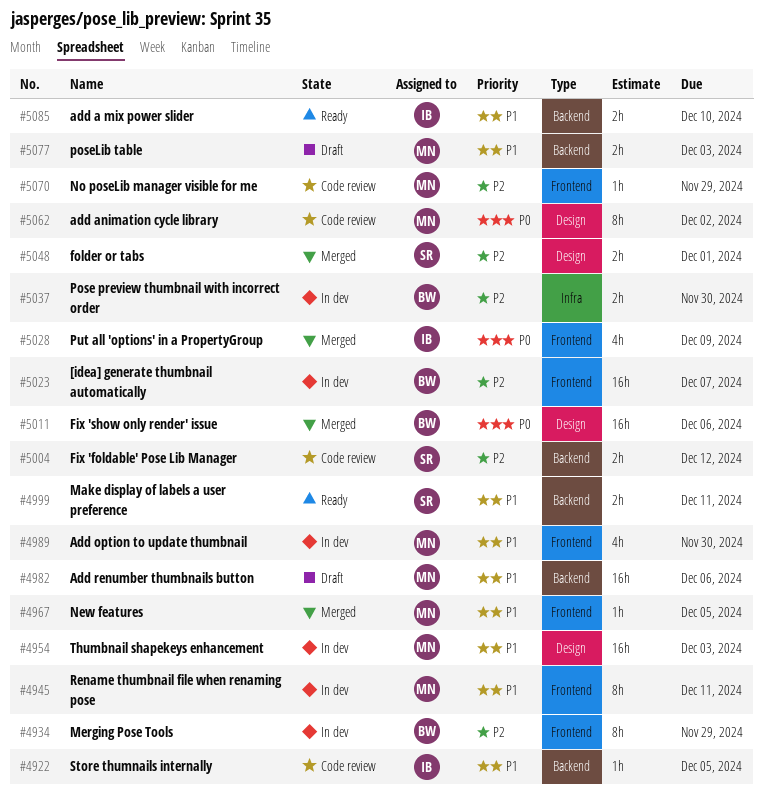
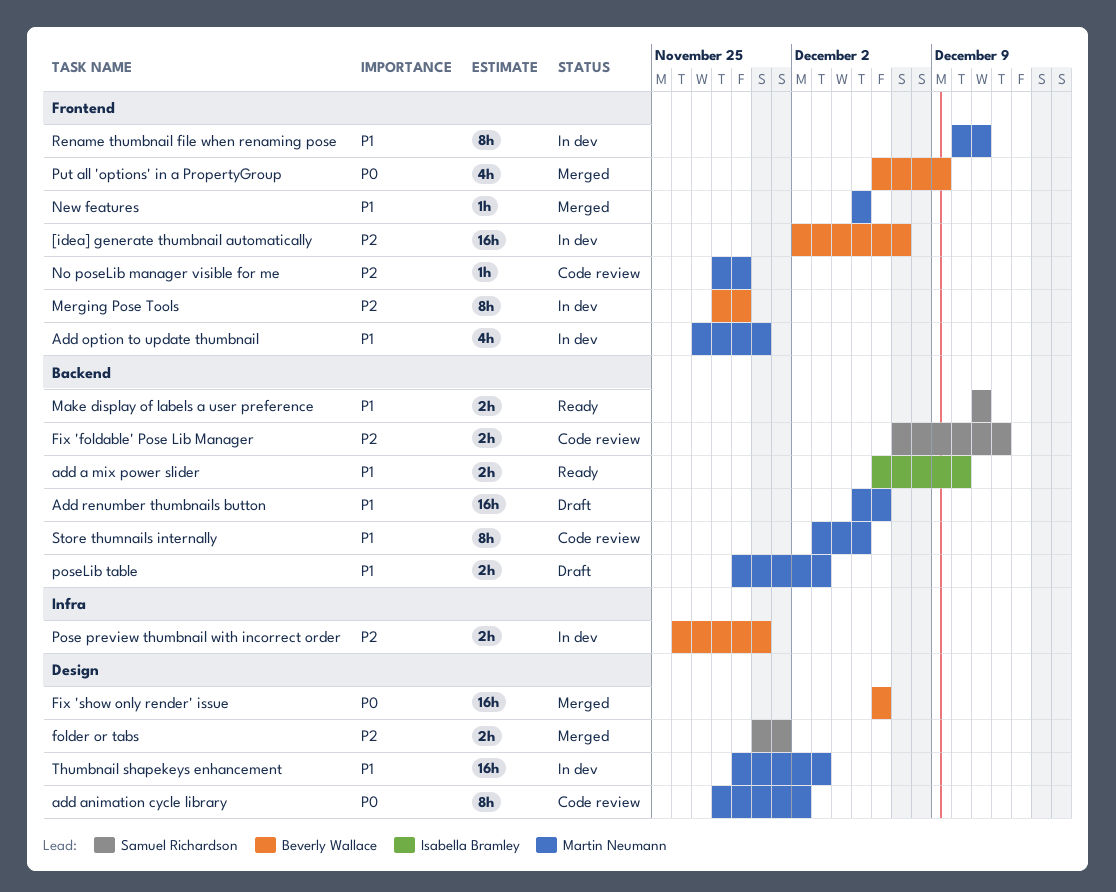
Put all 'options' in a PropertyGroup, owner: Isabella Bramley -> Beverly Wallace
Store thumnails internally, owner: Isabella Bramley -> Martin Neumann
Store thumnails internally, estimate: 1h -> 8h

